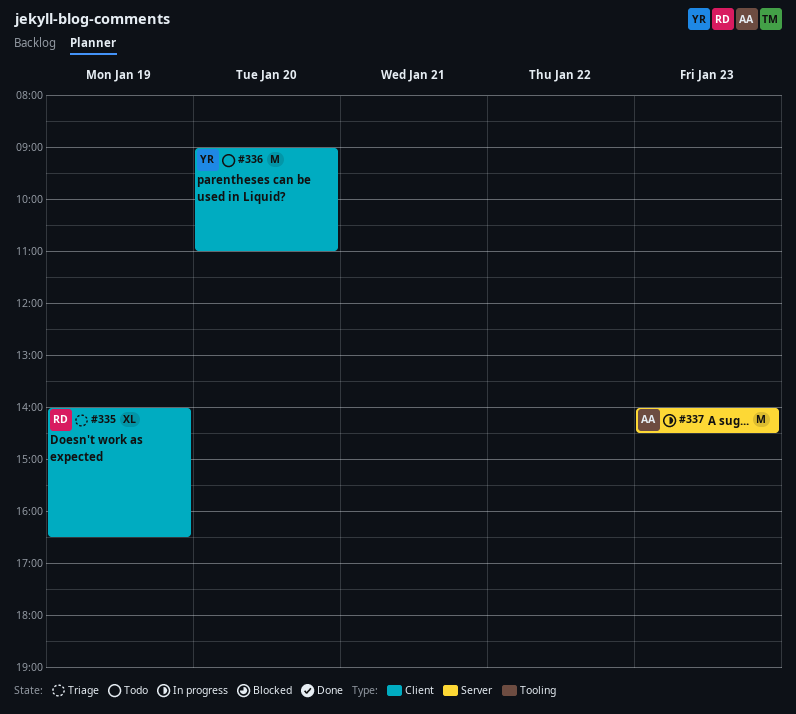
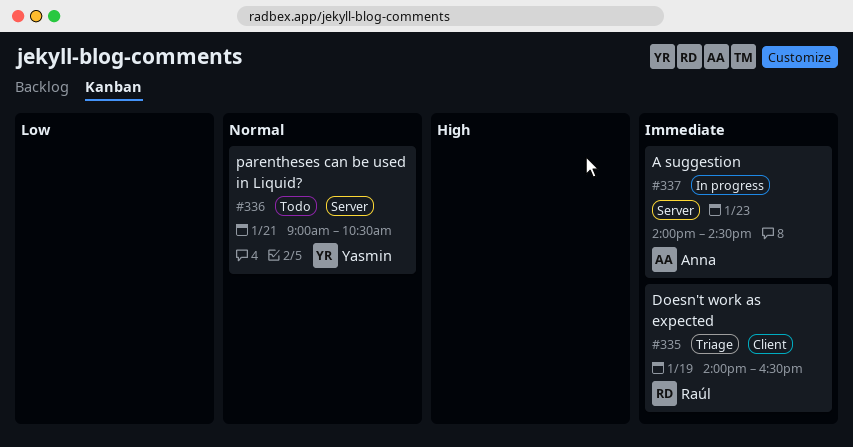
#336, label: Client -> Server
#336, day: Jan 20 -> Jan 21
#336, ends: 11:00 -> 10:30

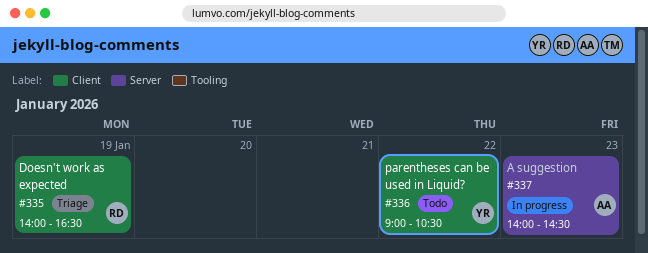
#336, label: Server -> Client
#336, day: Jan 21 -> Jan 22

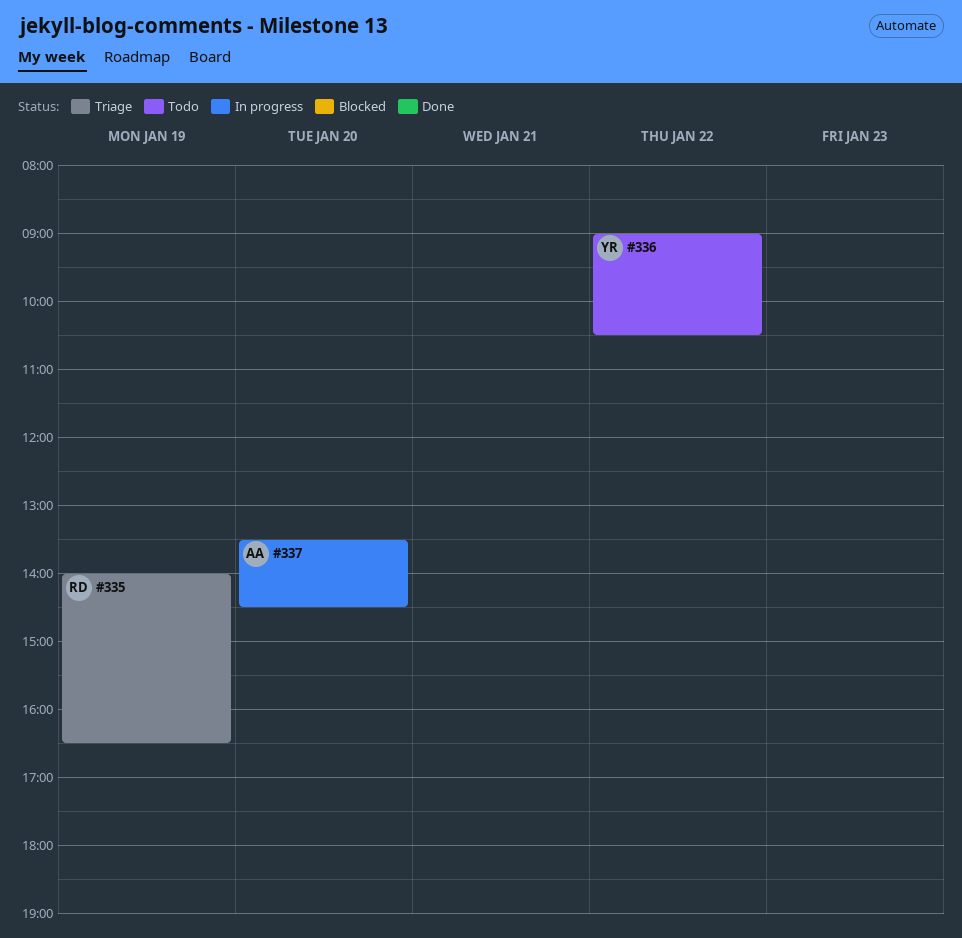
#337, day: Jan 23 -> Jan 20
#337, begins: 14:00 -> 13:30

